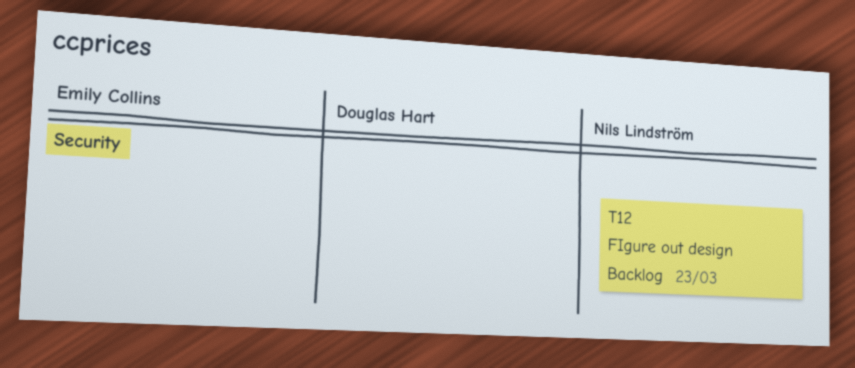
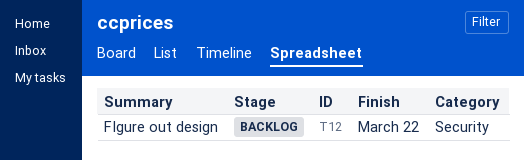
T12, due: Mar 23 -> Mar 22

